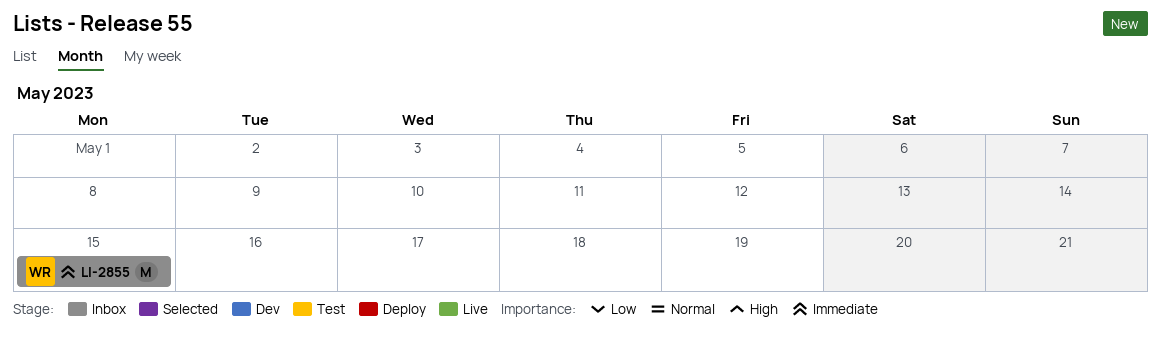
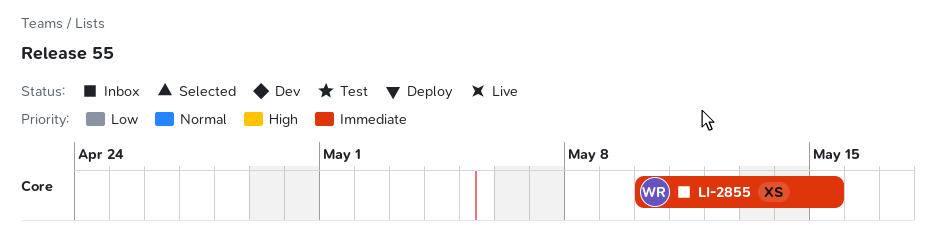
LI-2855, estimate: M -> XS
LI-2855, start: May 15 -> May 10

